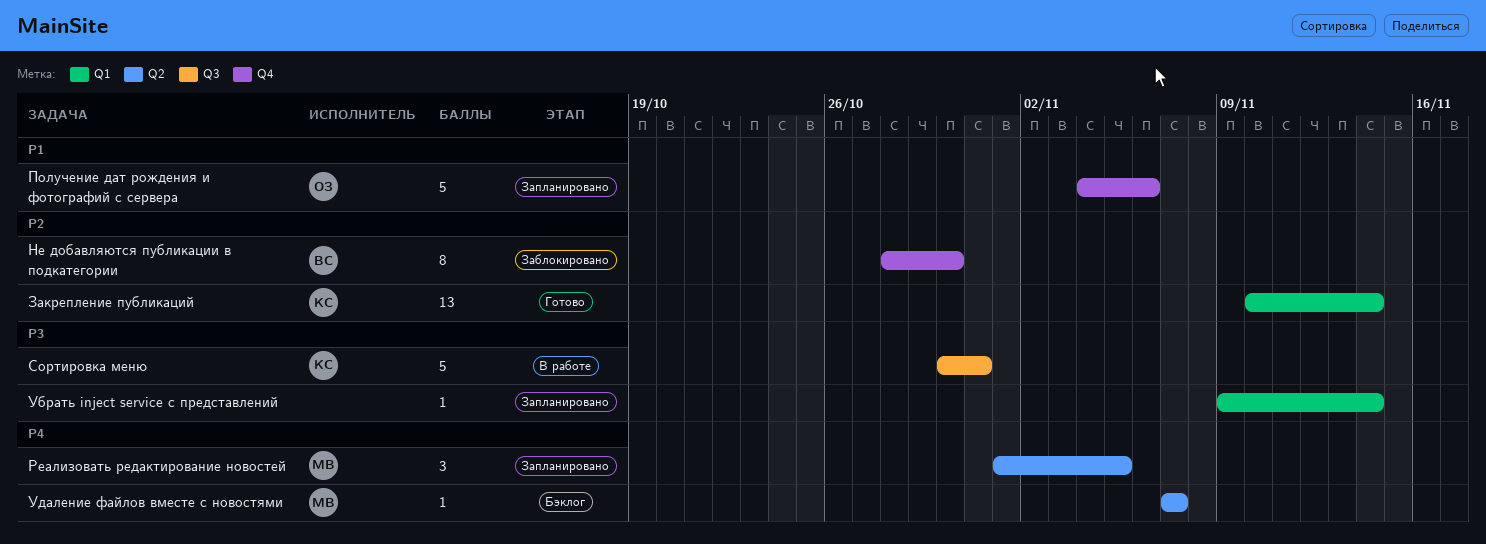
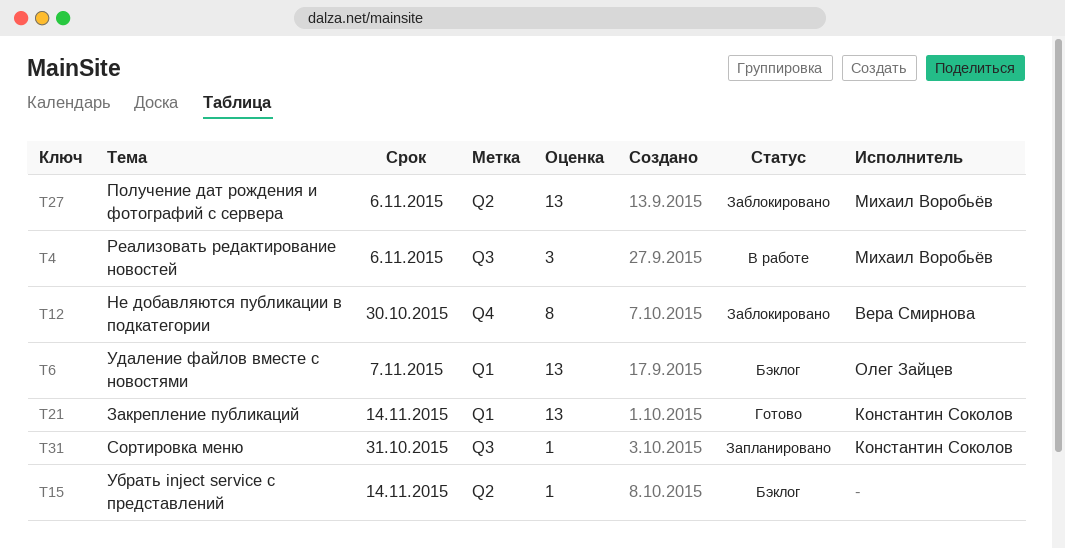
Получение дат рождения и фотографий с сервера, status: Запланировано -> Заблокировано
Получение дат рождения и фотографий с сервера, owner: Олег Зайцев -> Михаил Воробьёв
Получение дат рождения и фотографий с сервера, label: Q4 -> Q2
Получение дат рождения и фотографий с сервера, estimate: 5 -> 13
Реализовать редактирование новостей, status: Запланировано -> В работе
Реализовать редактирование новостей, label: Q2 -> Q3
Реализовать редактирование новостей, due: Nov 5 -> Nov 6
Сортировка меню, status: В работе -> Запланировано
Сортировка меню, estimate: 5 -> 1
Убрать inject service с представлений, status: Запланировано -> Бэклог
Убрать inject service с представлений, label: Q1 -> Q2
Удаление файлов вместе с новостями, owner: Михаил Воробьёв -> Олег Зайцев
Удаление файлов вместе с новостями, label: Q2 -> Q1
Удаление файлов вместе с новостями, estimate: 1 -> 13

